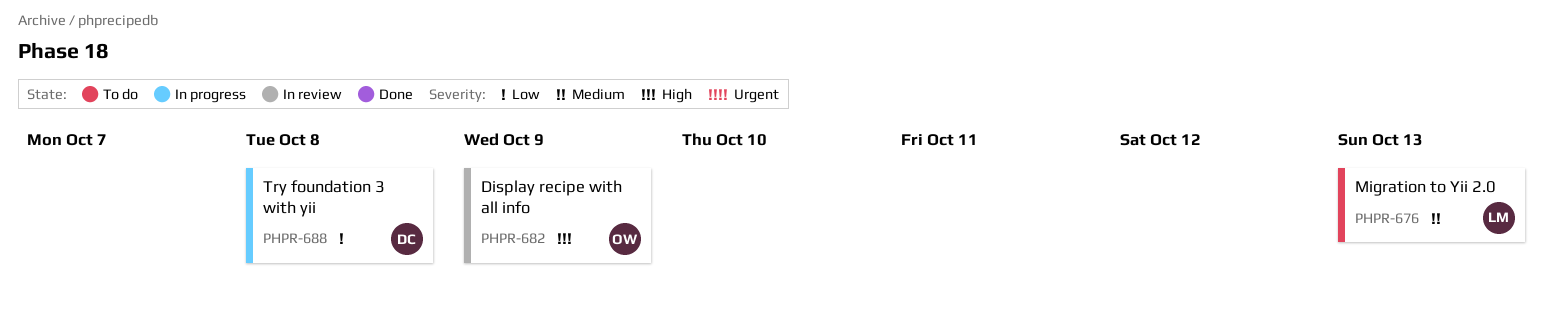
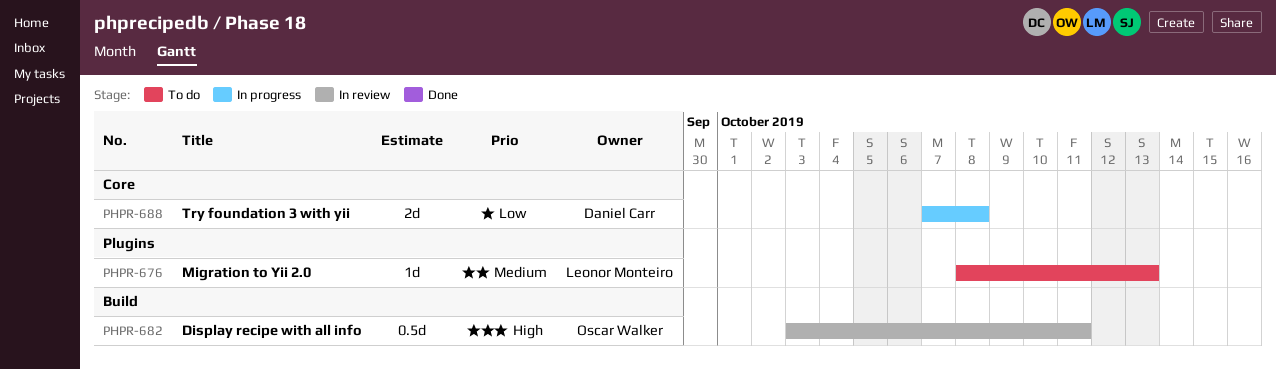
PHPR-682, due: Oct 9 -> Oct 11

